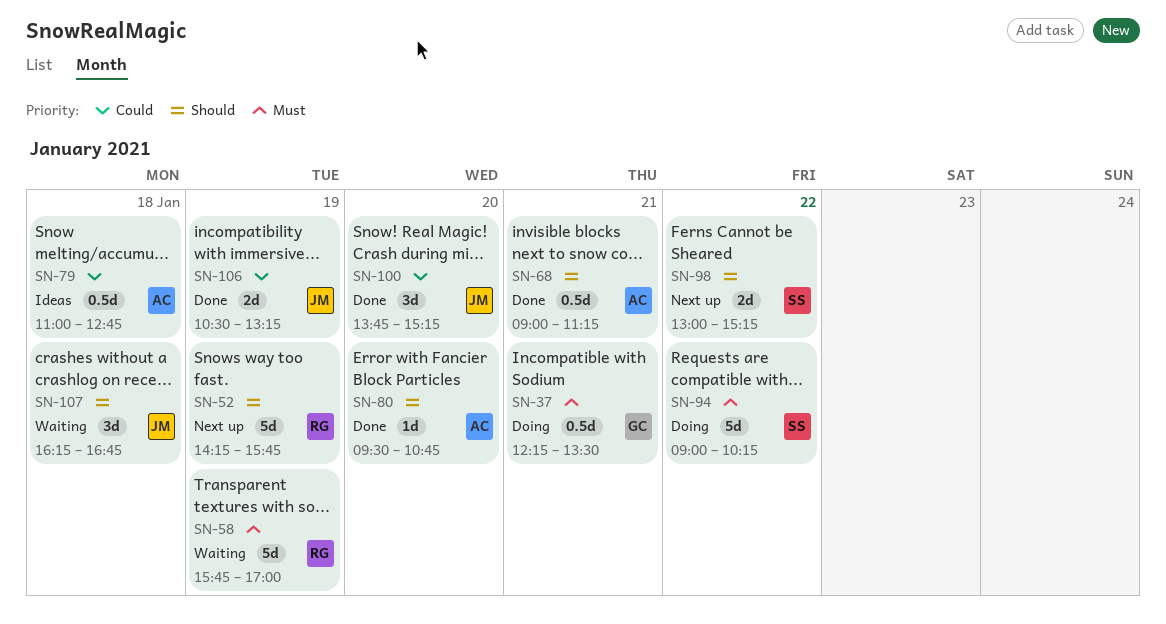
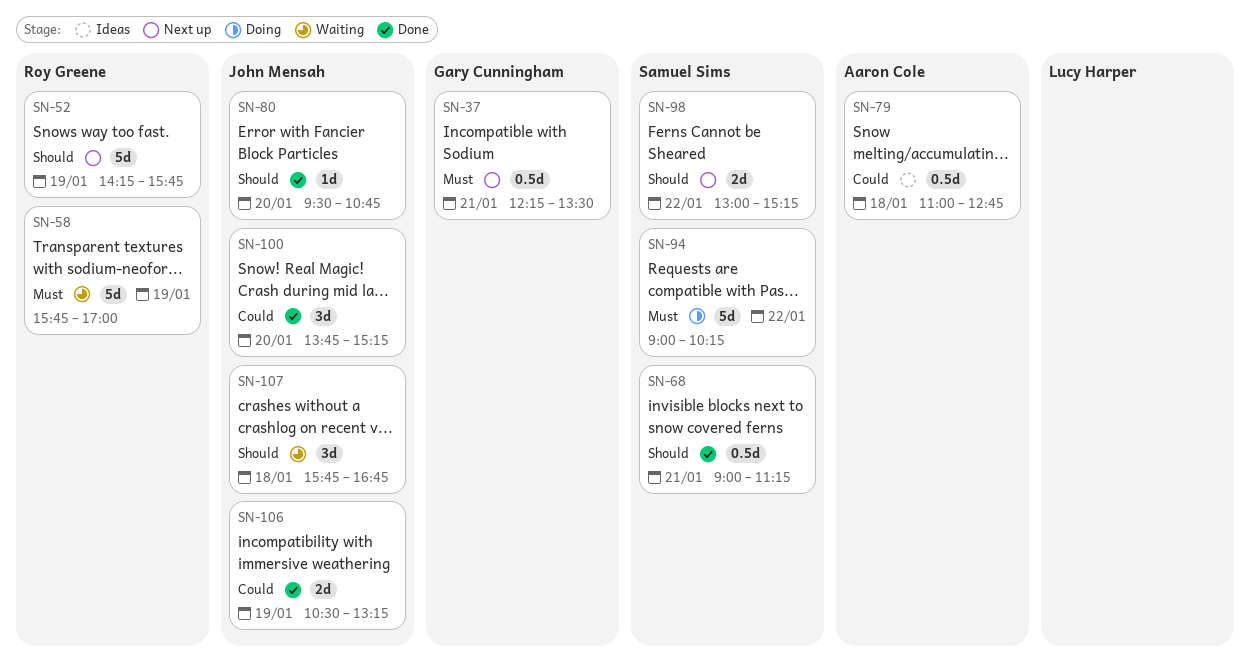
SN-37, status: Doing -> Next up
SN-68, owner: Aaron Cole -> Samuel Sims
SN-80, owner: Aaron Cole -> John Mensah
SN-107, begins: 16:15 -> 15:45

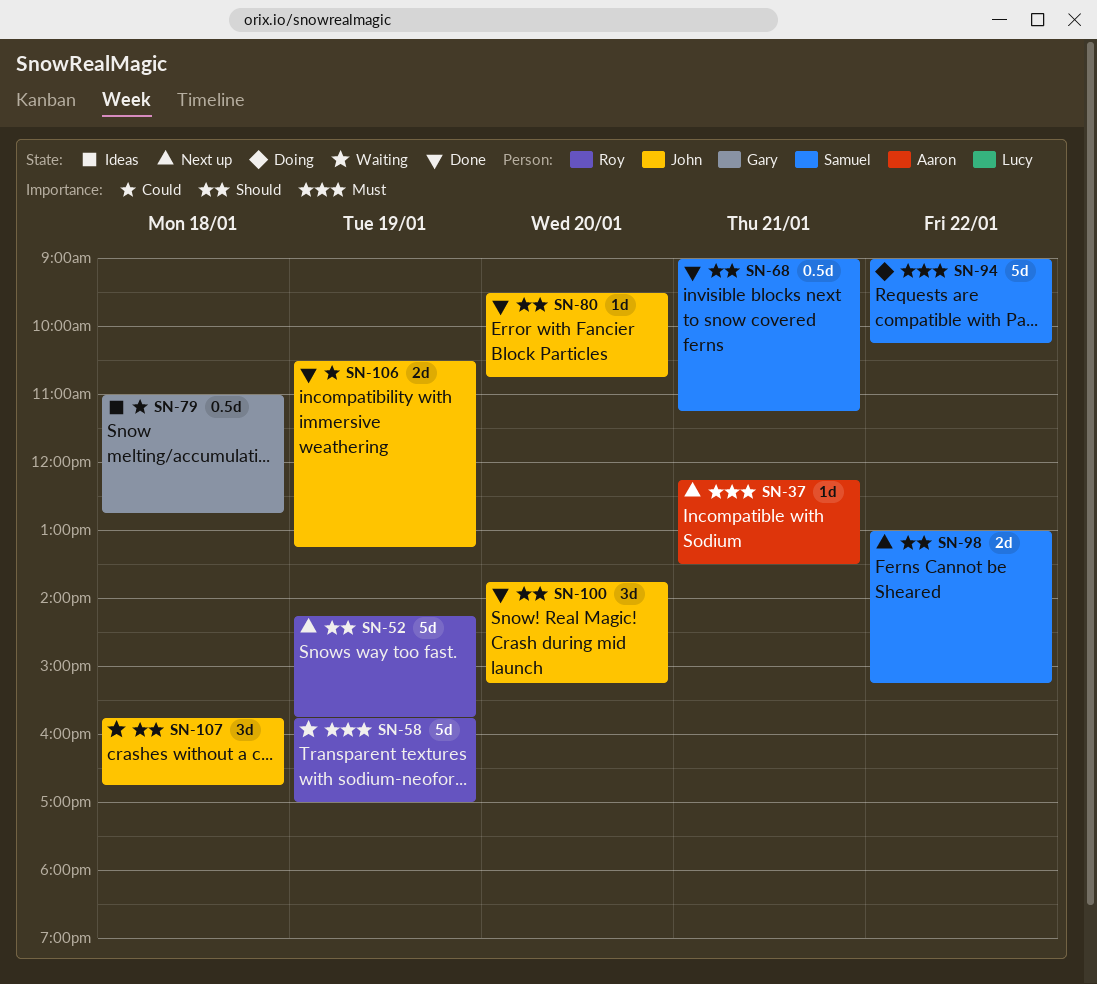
SN-37, owner: Gary Cunningham -> Aaron Cole
SN-37, estimate: 0.5d -> 1d
SN-79, owner: Aaron Cole -> Gary Cunningham
SN-100, priority: Could -> Should

